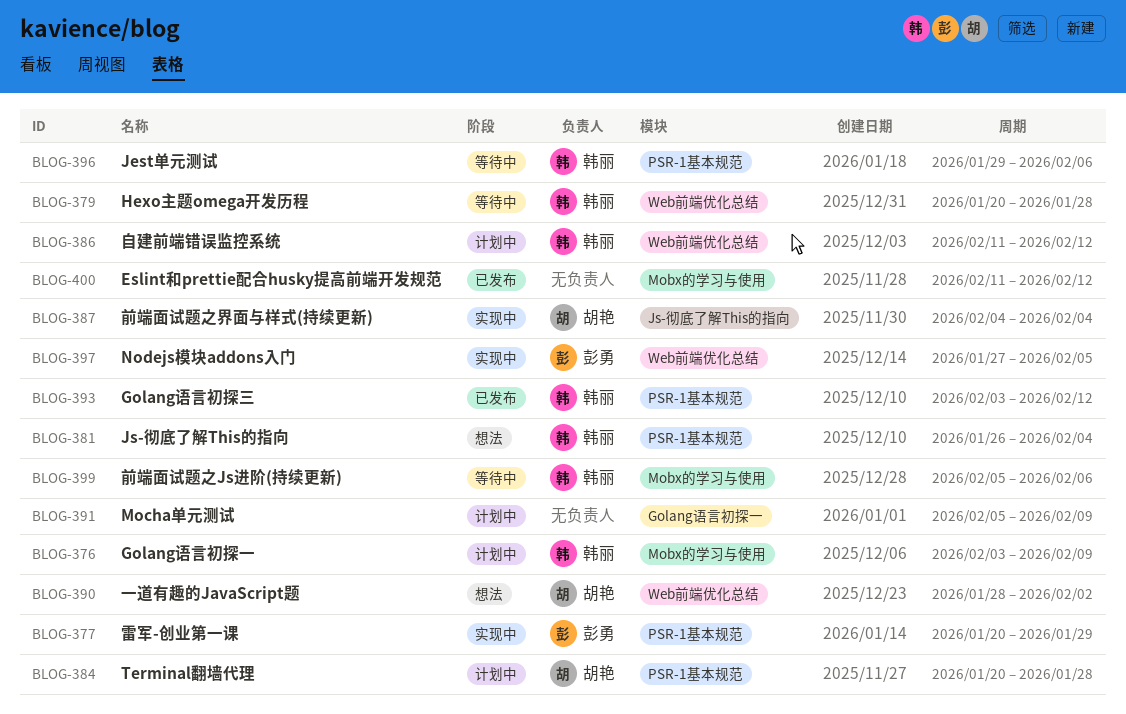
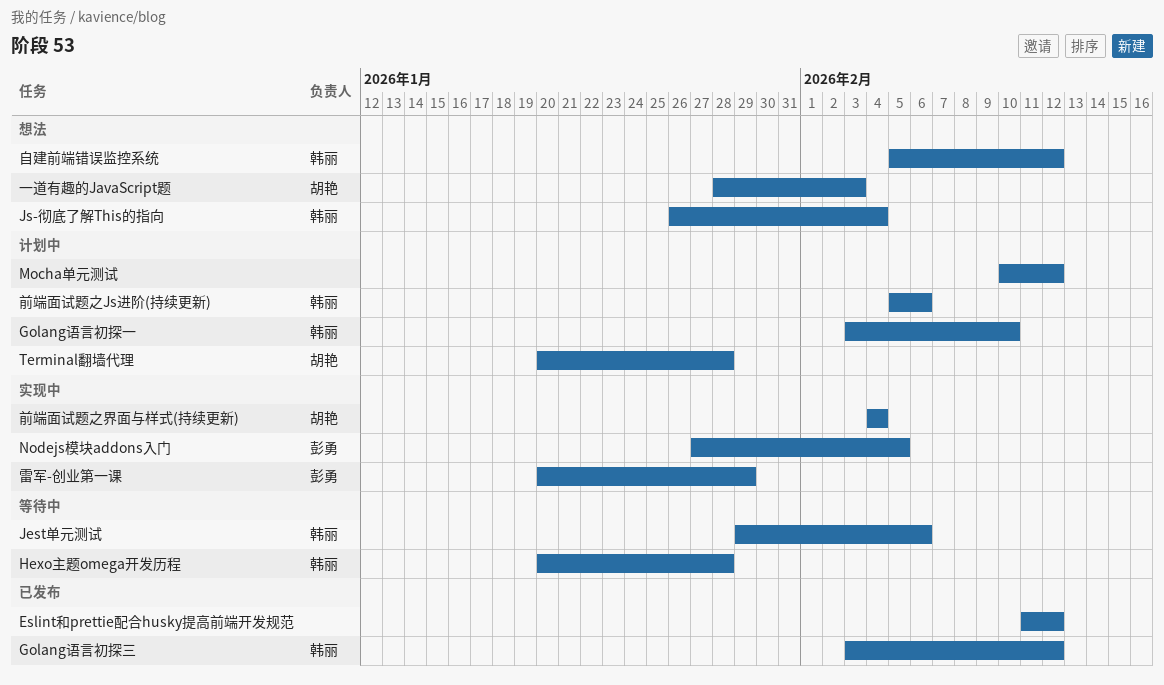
Golang语言初探一, due: Feb 9 -> Feb 10
Mocha单元测试, start: Feb 5 -> Feb 10
Mocha单元测试, due: Feb 9 -> Feb 12
一道有趣的JavaScript题, due: Feb 2 -> Feb 3
前端面试题之Js进阶(持续更新), status: 等待中 -> 计划中
自建前端错误监控系统, status: 计划中 -> 想法
自建前端错误监控系统, start: Feb 11 -> Feb 5

